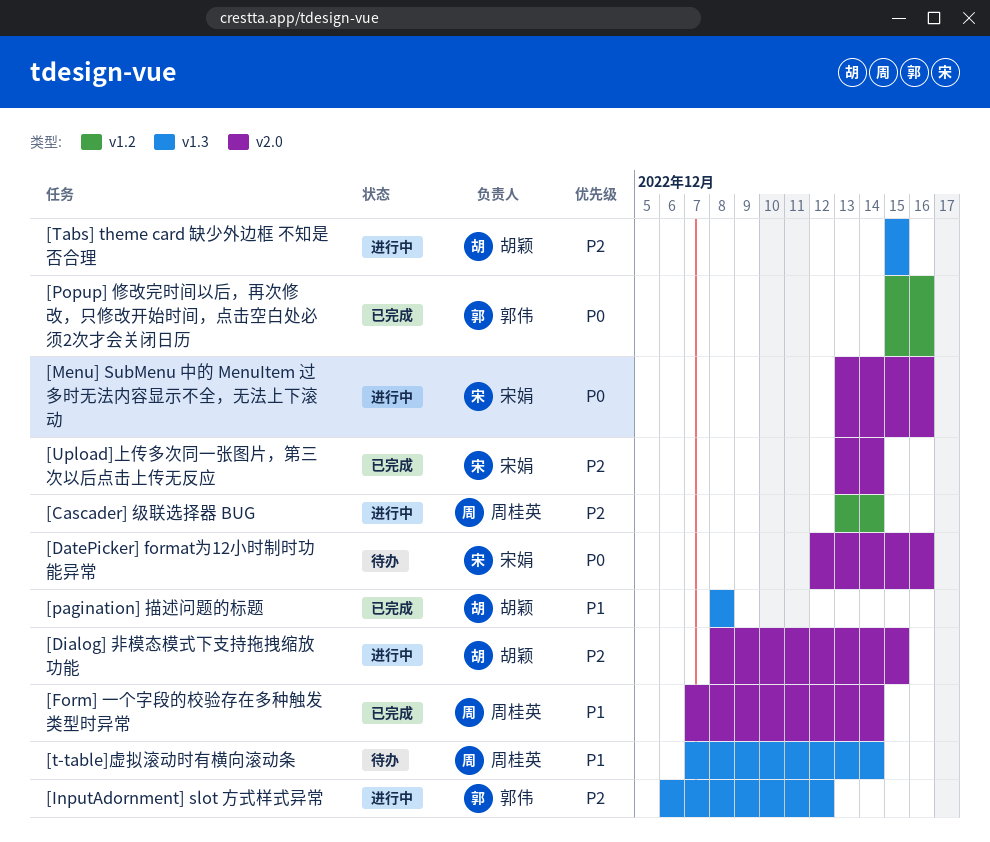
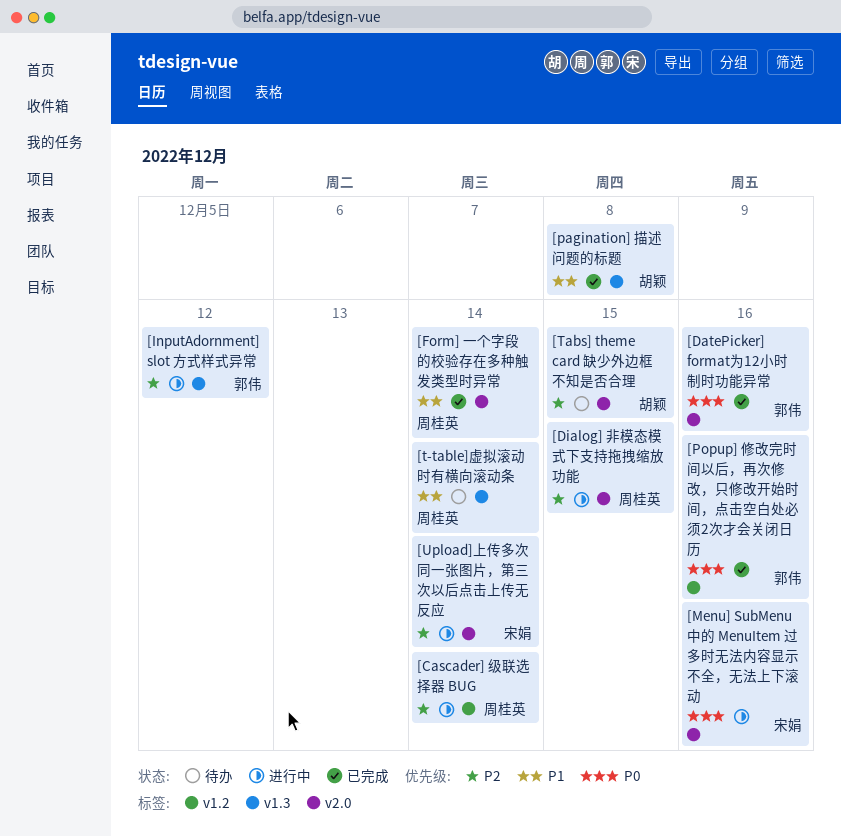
[DatePicker] format为12小时制时功能异常, status: 待办 -> 已完成
[DatePicker] format为12小时制时功能异常, owner: 宋娟 -> 郭伟
[Dialog] 非模态模式下支持拖拽缩放功能, owner: 胡颖 -> 周桂英
[Tabs] theme card 缺少外边框 不知是否合理, status: 进行中 -> 待办
[Tabs] theme card 缺少外边框 不知是否合理, label: v1.3 -> v2.0
[Upload]上传多次同一张图片，第三次以后点击上传无反应, status: 已完成 -> 进行中

